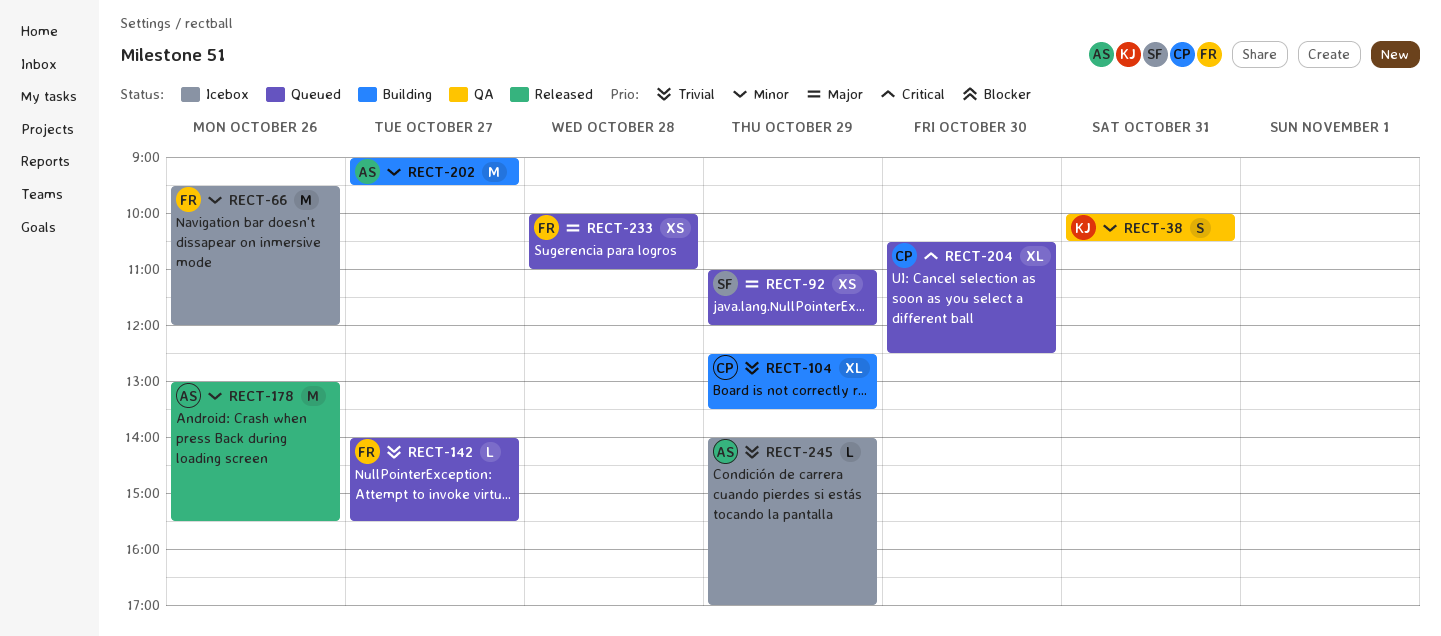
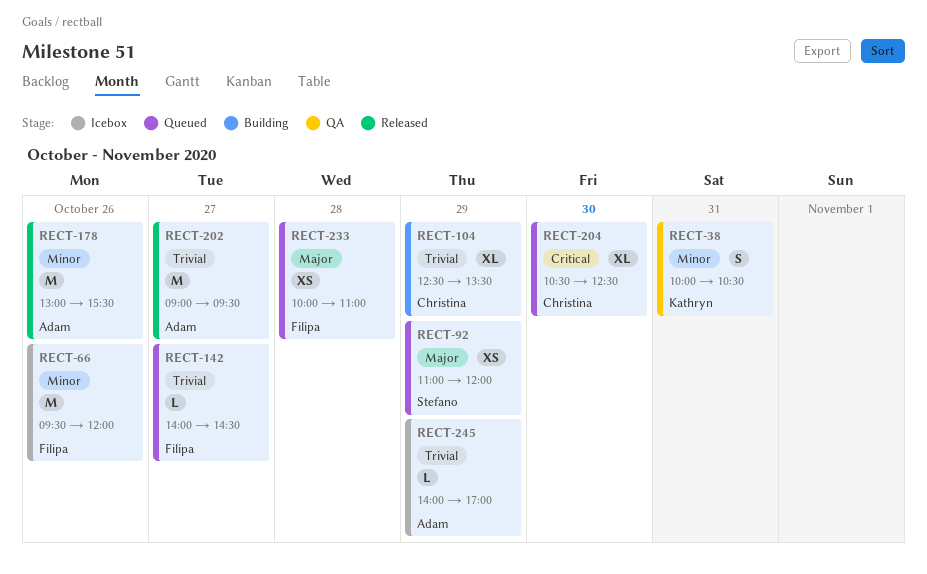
RECT-142, ends: 15:30 -> 14:30
RECT-202, status: Building -> Released
RECT-202, priority: Minor -> Trivial

